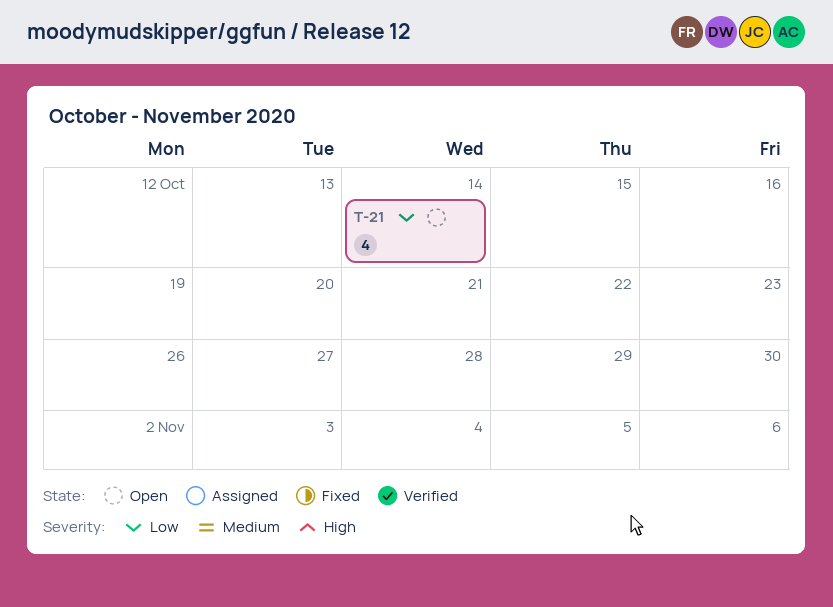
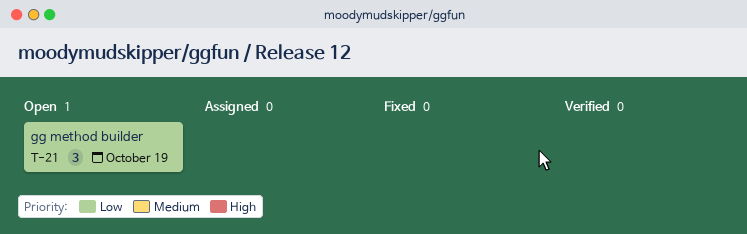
T-21, estimate: 4 -> 3
T-21, due: Oct 14 -> Oct 19

